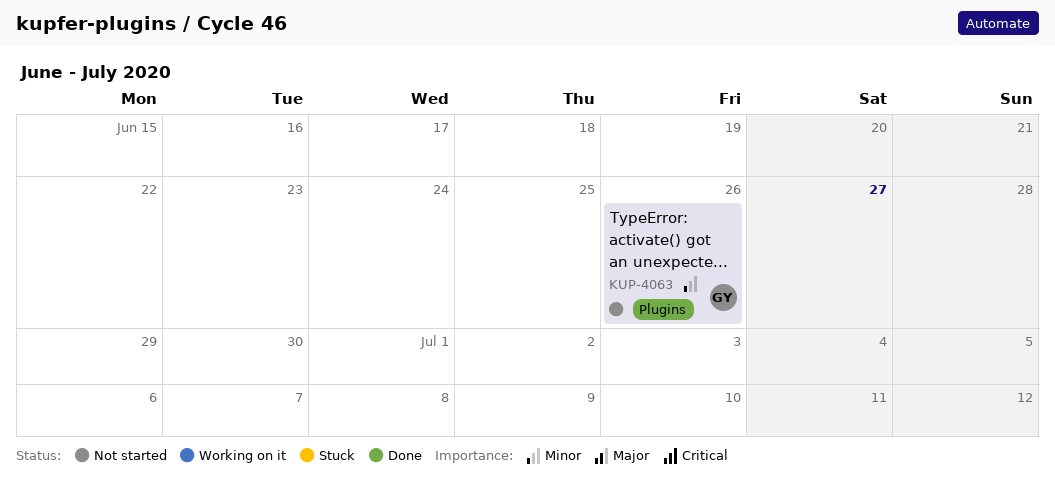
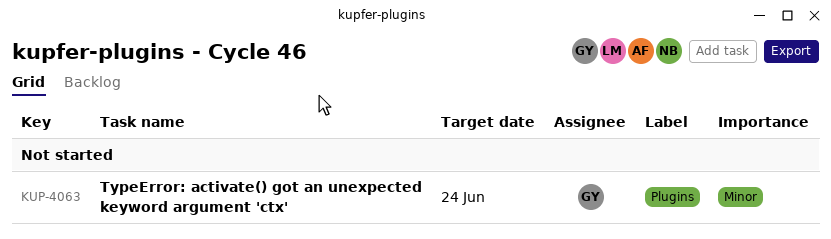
KUP-4063, due: Jun 26 -> Jun 24

